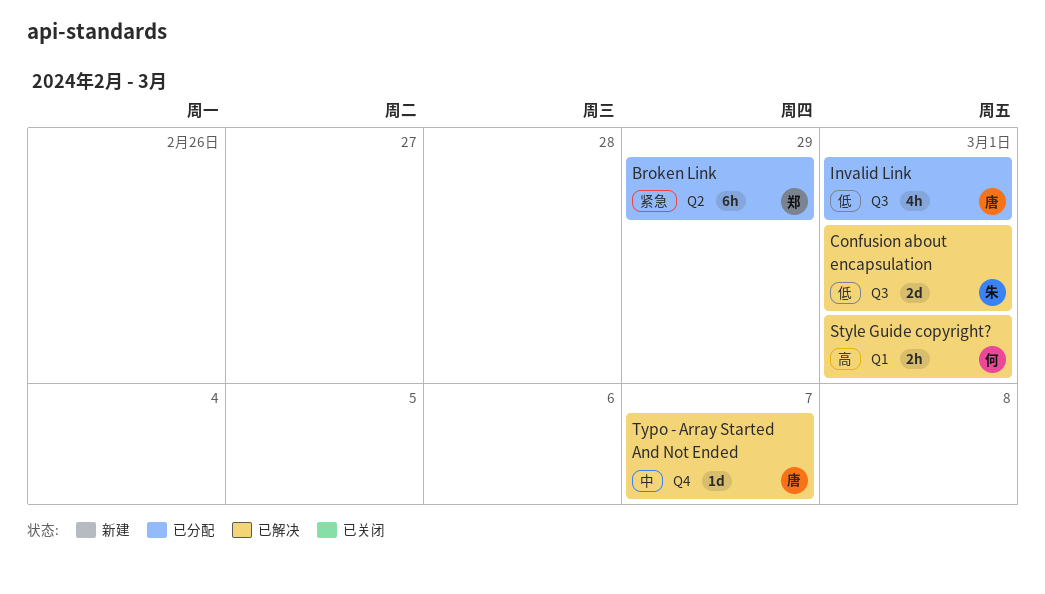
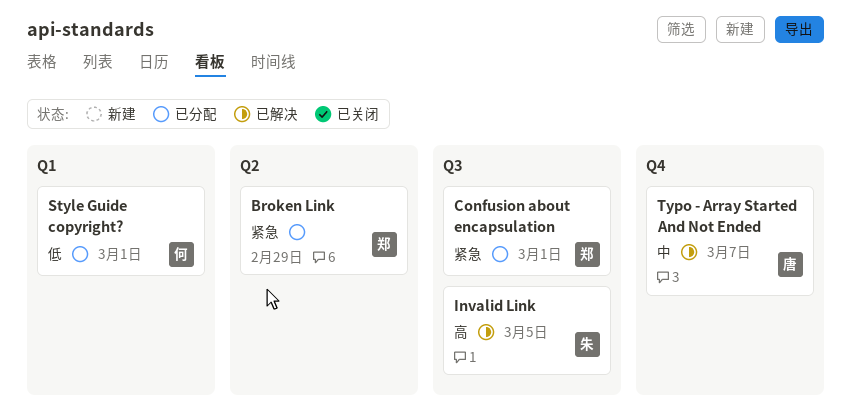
Confusion about encapsulation, status: 已解决 -> 已分配
Confusion about encapsulation, owner: 朱 -> 郑
Confusion about encapsulation, priority: 低 -> 紧急
Invalid Link, status: 已分配 -> 已解决
Invalid Link, owner: 唐 -> 朱
Invalid Link, priority: 低 -> 高
Invalid Link, due: Mar 1 -> Mar 5
Style Guide copyright?, status: 已解决 -> 已分配
Style Guide copyright?, priority: 高 -> 低

